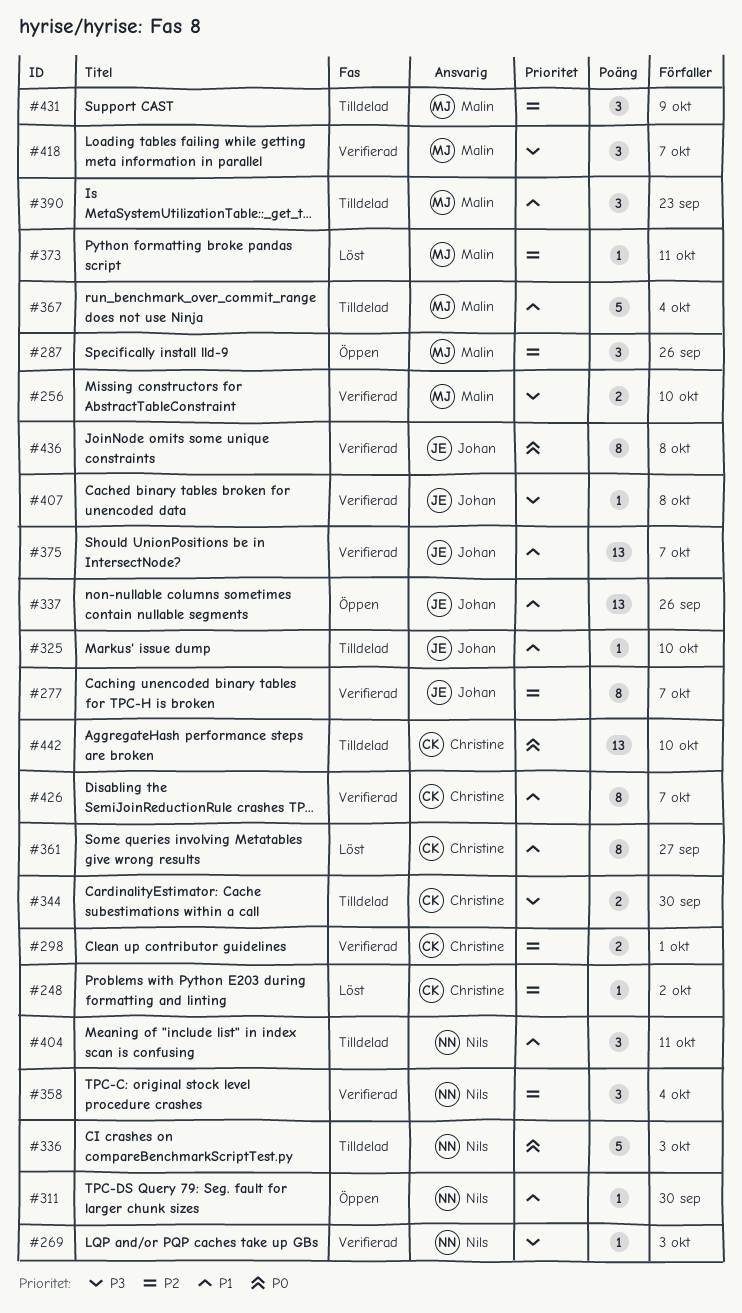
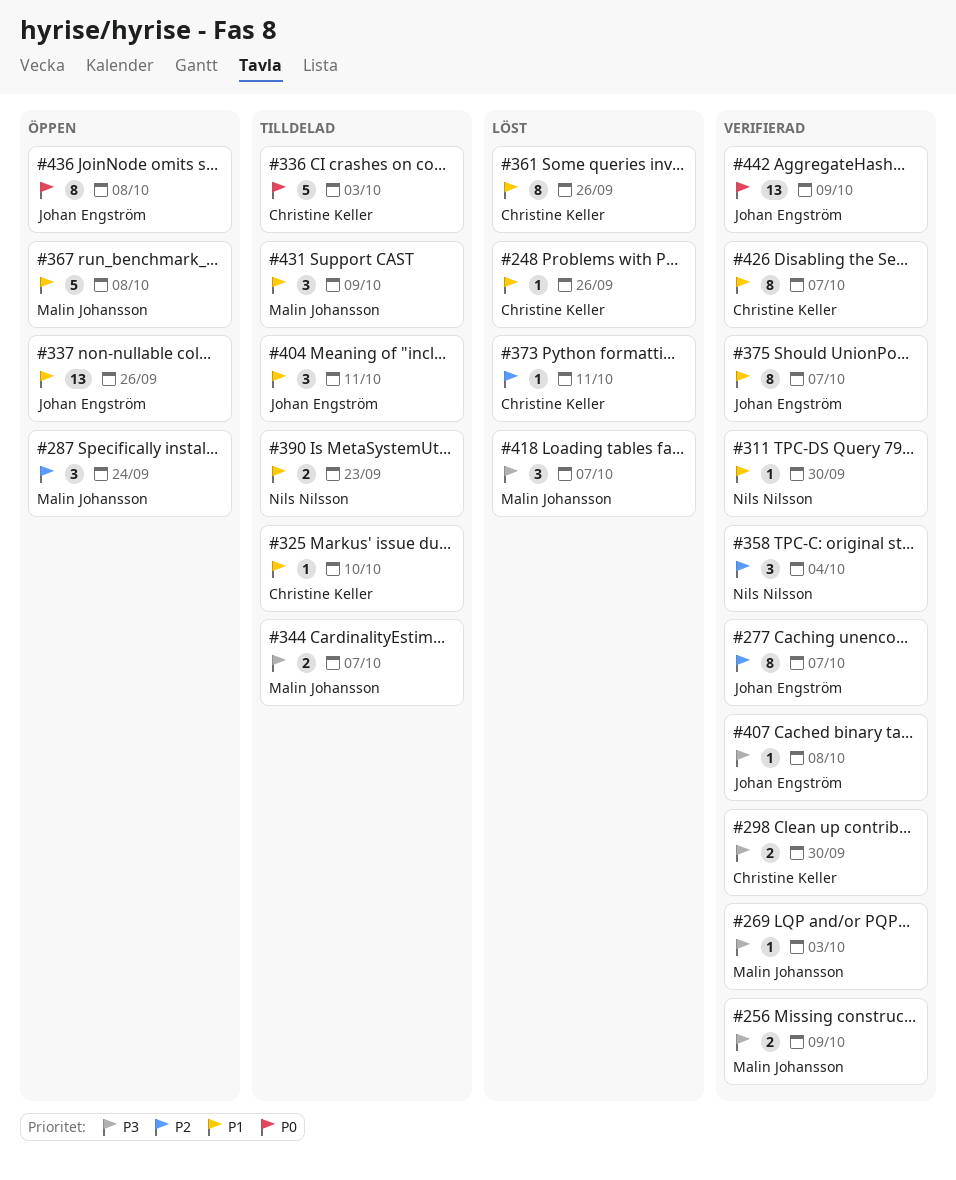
#248, priority: P2 -> P1
#248, due: Oct 2 -> Sep 26
#256, due: Oct 10 -> Oct 9
#269, owner: Nils Nilsson -> Malin Johansson
#287, due: Sep 26 -> Sep 24
#298, priority: P2 -> P3
#298, due: Oct 1 -> Sep 30
#311, status: Öppen -> Verifierad
#325, owner: Johan Engström -> Christine Keller
#336, owner: Nils Nilsson -> Christine Keller
#344, owner: Christine Keller -> Malin Johansson
#344, due: Sep 30 -> Oct 7
#361, due: Sep 27 -> Sep 26
#367, status: Tilldelad -> Öppen
#367, due: Oct 4 -> Oct 8
#373, owner: Malin Johansson -> Christine Keller
#375, estimate: 13 -> 8
#390, owner: Malin Johansson -> Nils Nilsson
#390, estimate: 3 -> 2
#404, owner: Nils Nilsson -> Johan Engström
#418, status: Verifierad -> Löst
#431, priority: P2 -> P1
#436, status: Verifierad -> Öppen
#442, status: Tilldelad -> Verifierad
#442, owner: Christine Keller -> Johan Engström
#442, due: Oct 10 -> Oct 9

